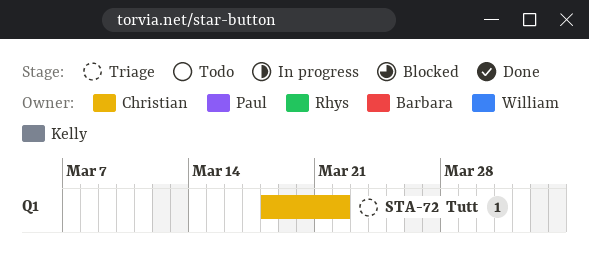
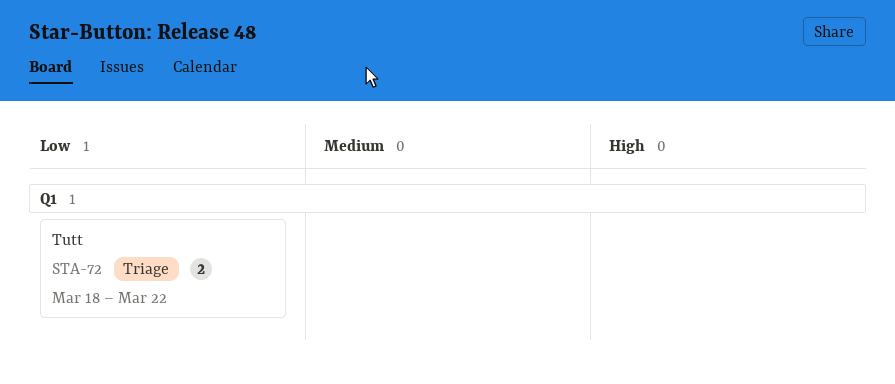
STA-72, estimate: 1 -> 2

